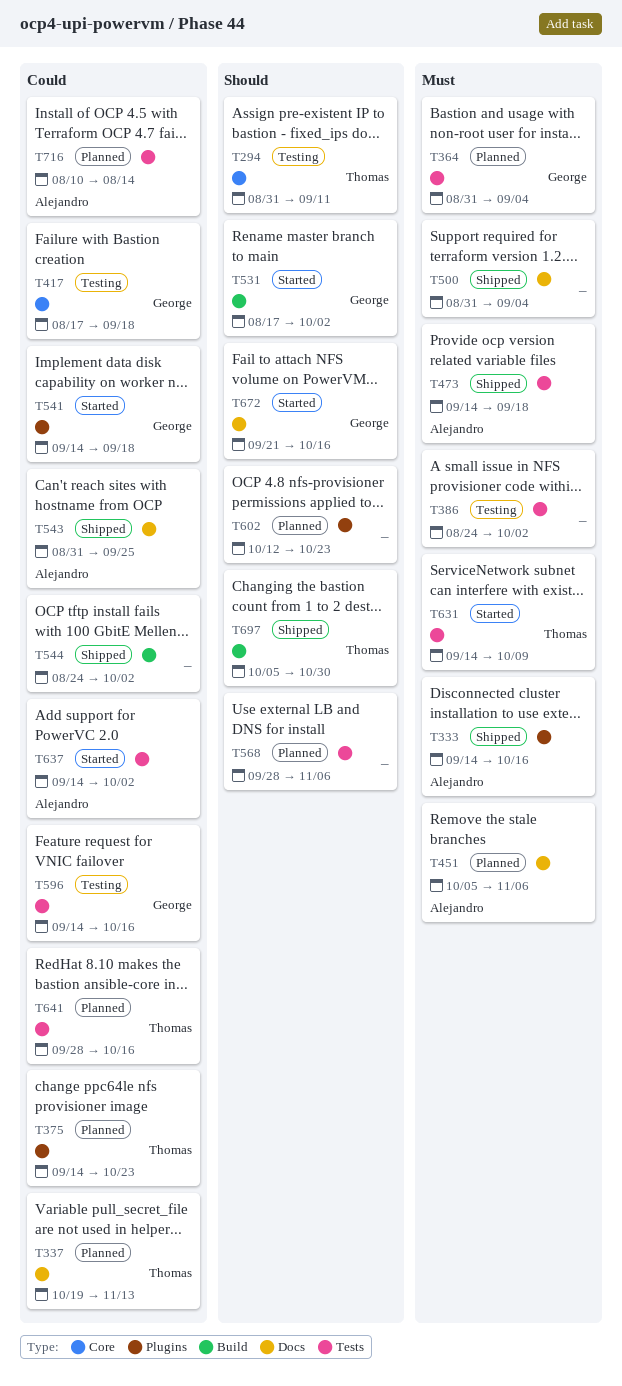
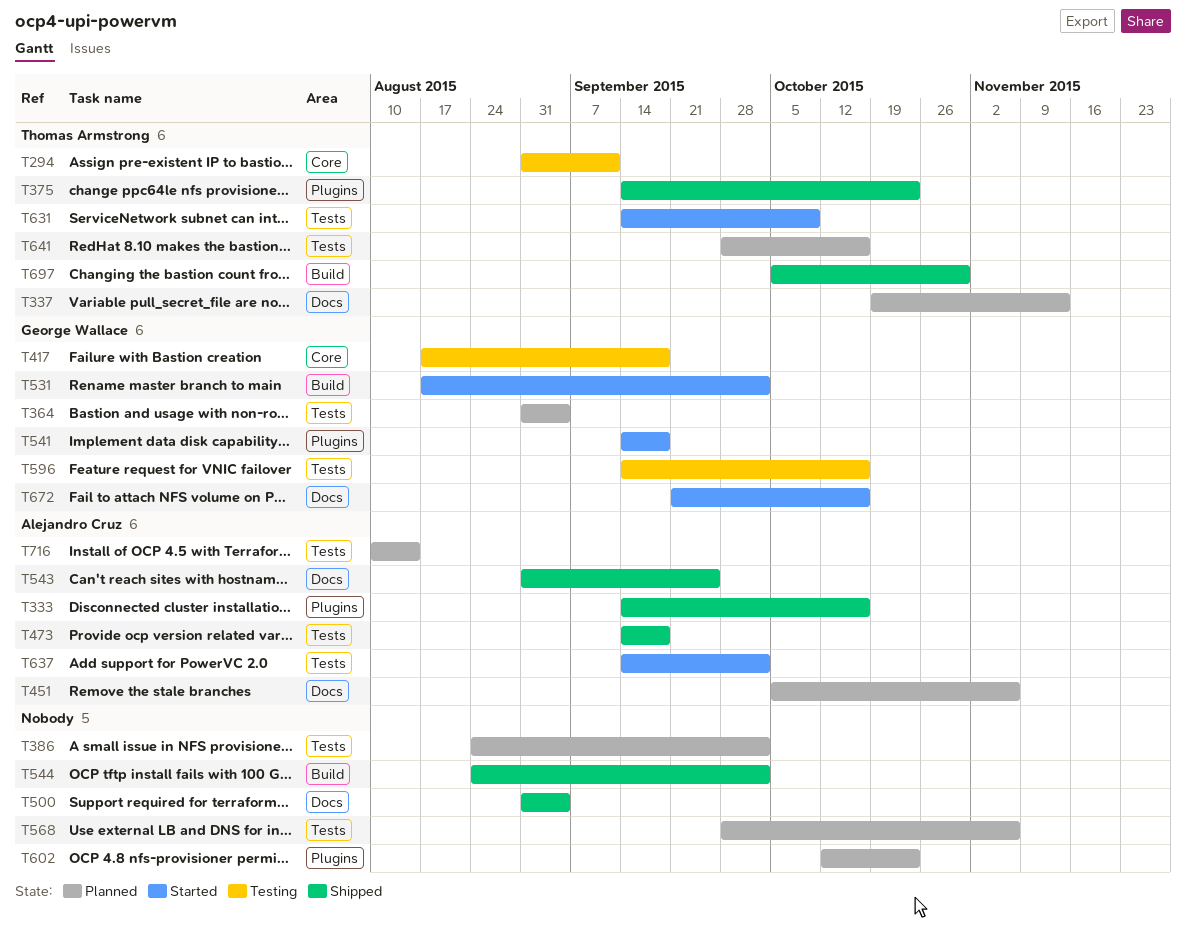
T375, status: Planned -> Shipped
T386, status: Testing -> Planned

